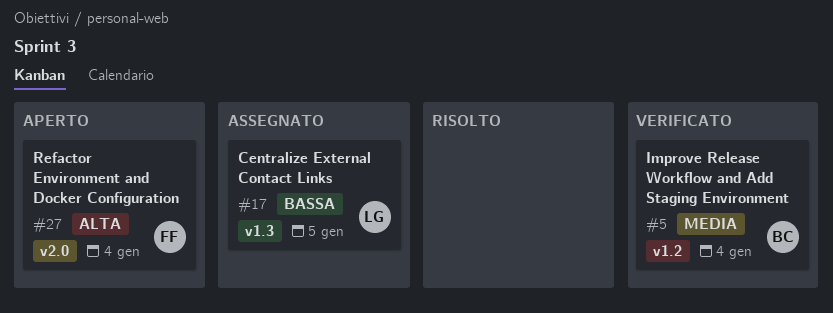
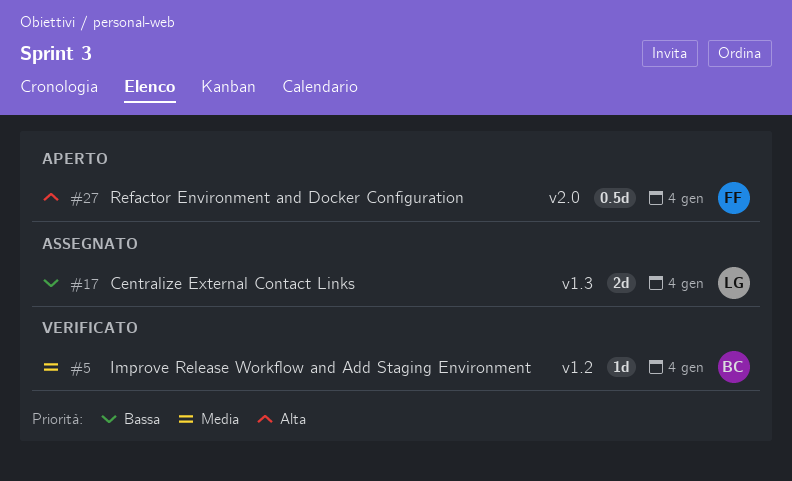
#17, due: Jan 5 -> Jan 4

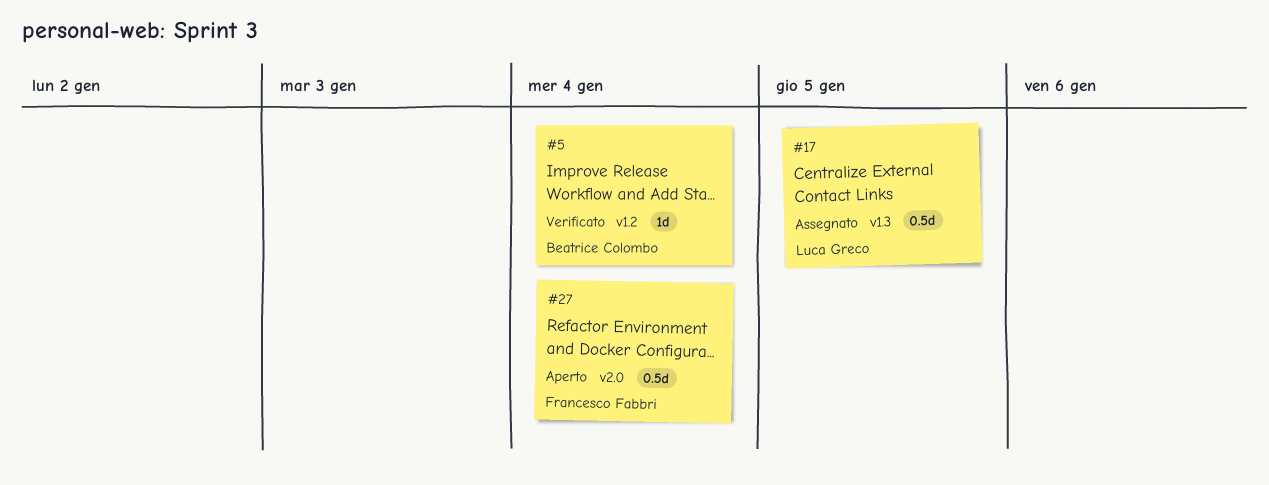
#17, estimate: 2d -> 0.5d
#17, due: Jan 4 -> Jan 5

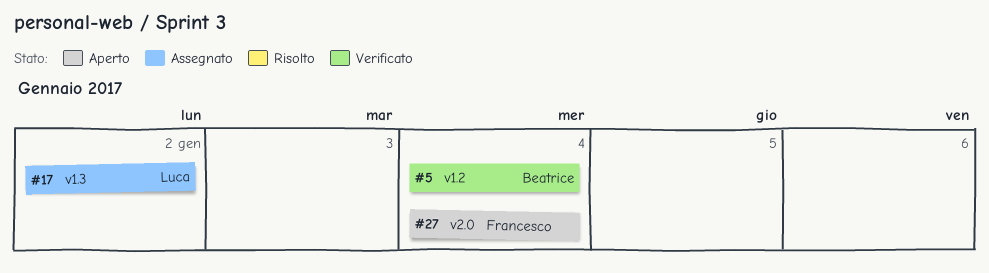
#17, due: Jan 5 -> Jan 2

